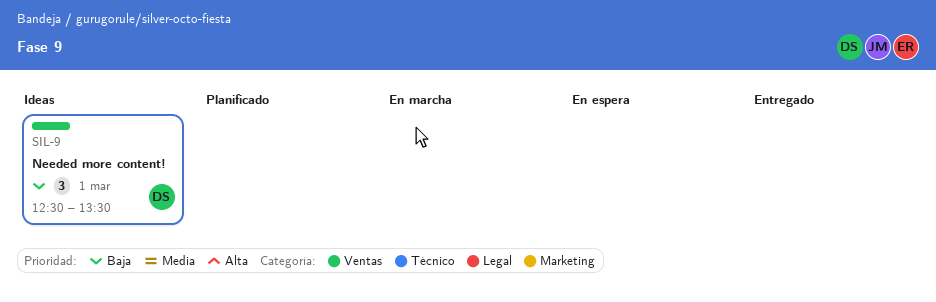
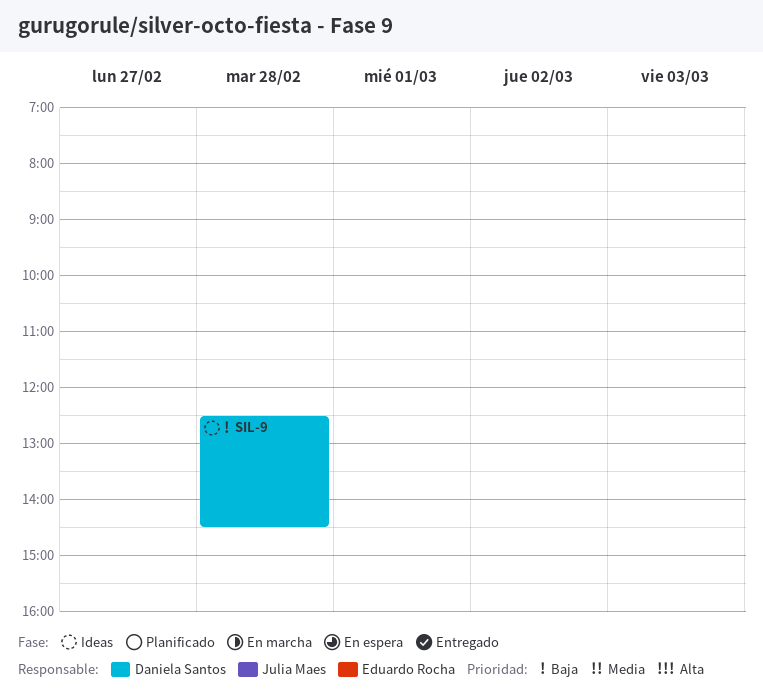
SIL-9, day: Mar 1 -> Feb 28
SIL-9, ends: 13:30 -> 14:30

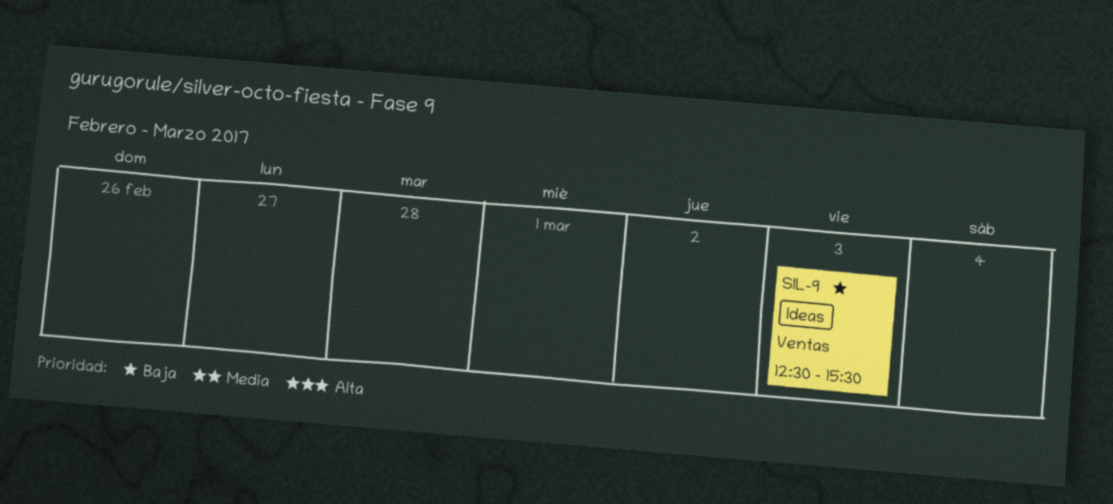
SIL-9, day: Feb 28 -> Mar 3
SIL-9, ends: 14:30 -> 15:30

